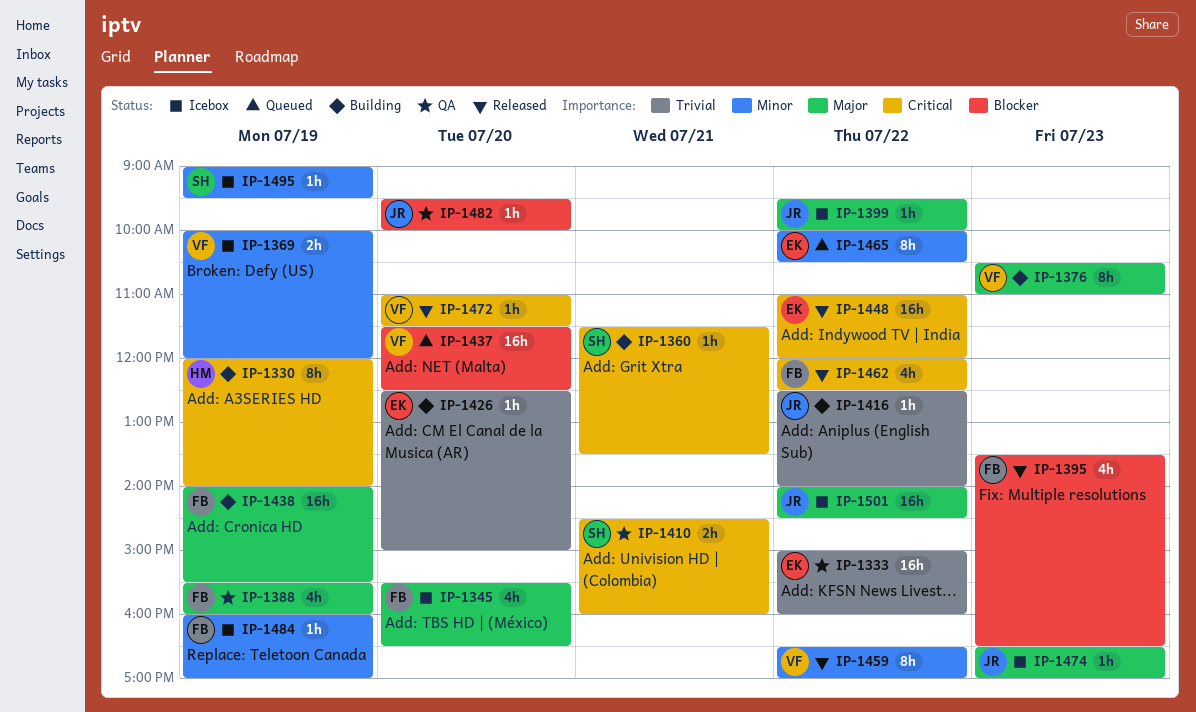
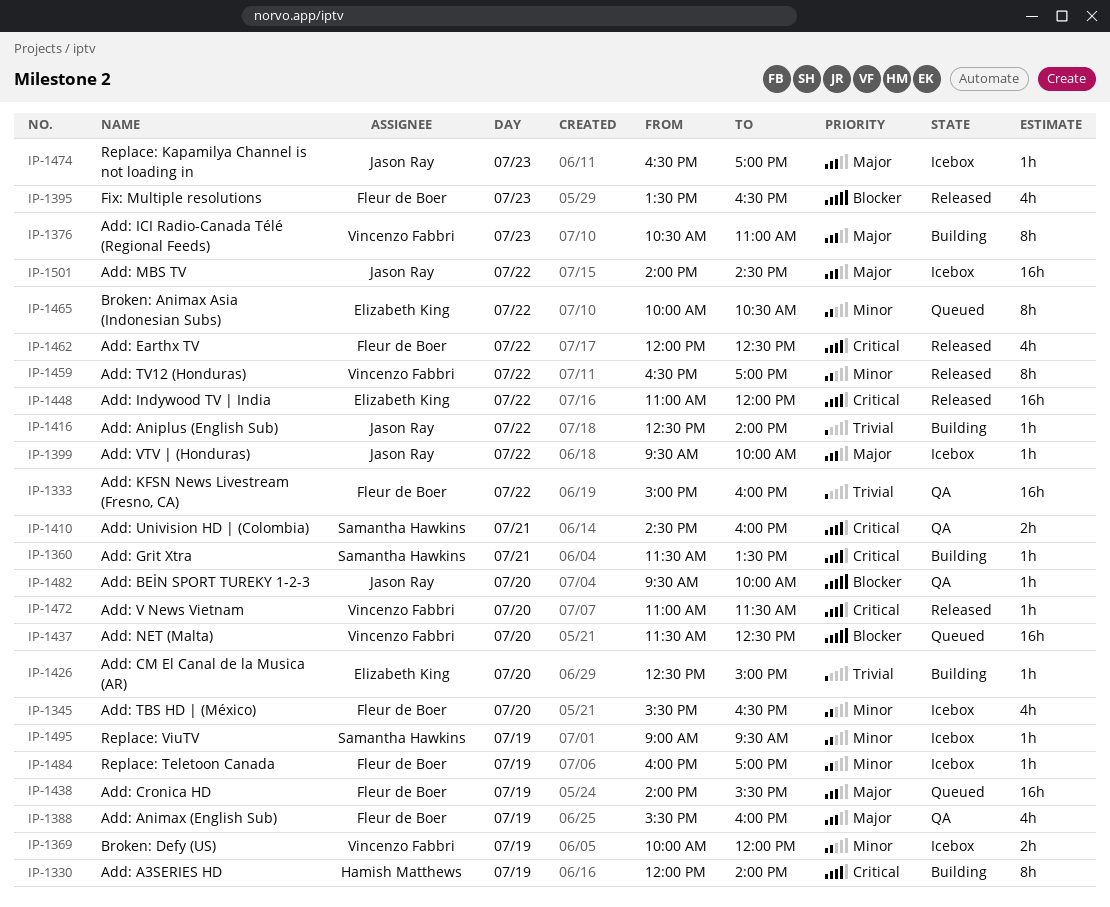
IP-1333, owner: Elizabeth King -> Fleur de Boer
IP-1345, priority: Major -> Minor
IP-1438, status: Building -> Queued

